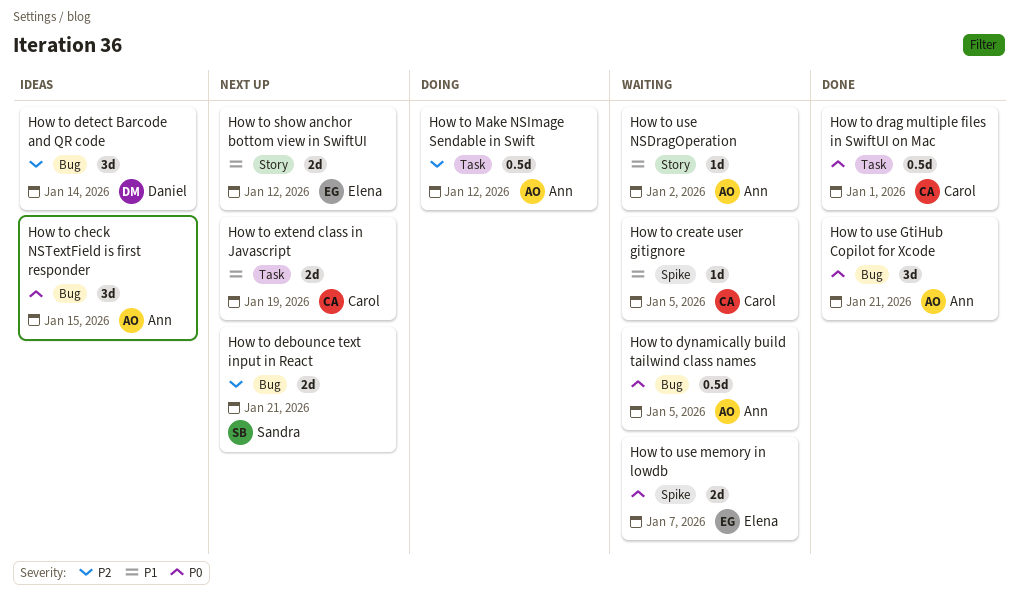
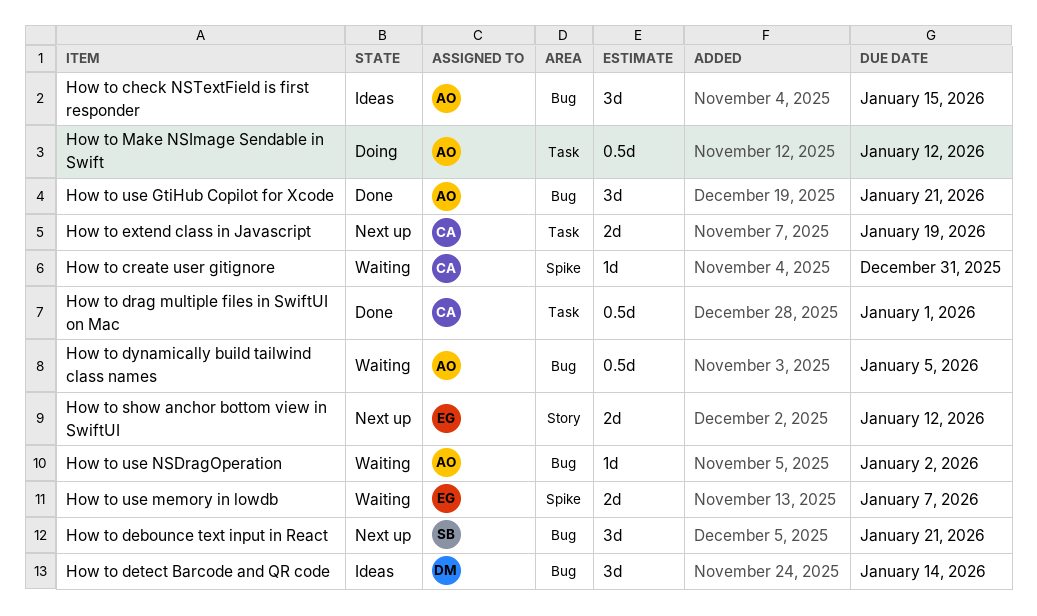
How to create user gitignore, due: Jan 5 -> Dec 31
How to debounce text input in React, estimate: 2d -> 3d
How to use NSDragOperation, label: Story -> Bug

